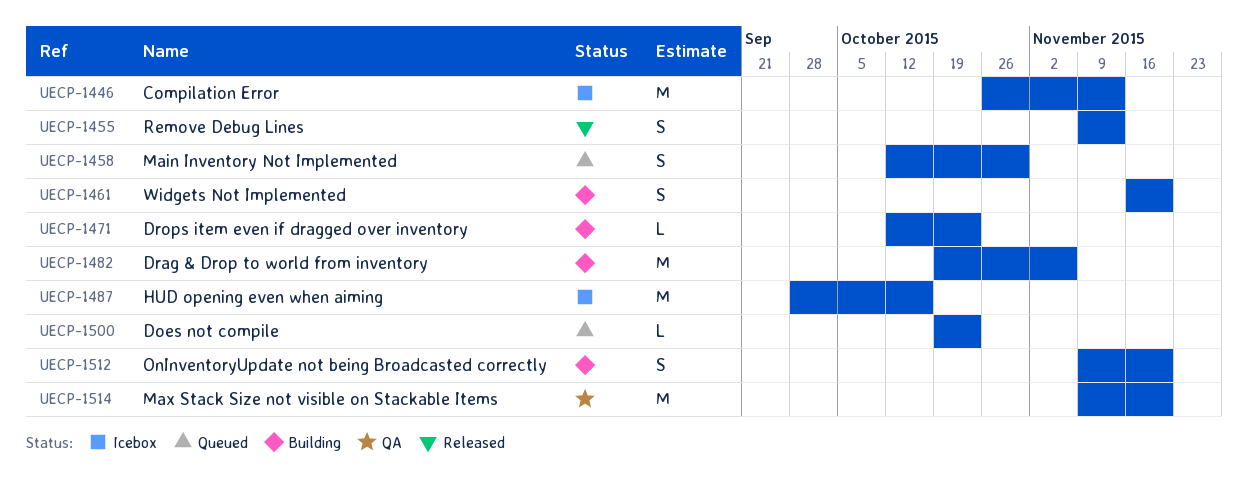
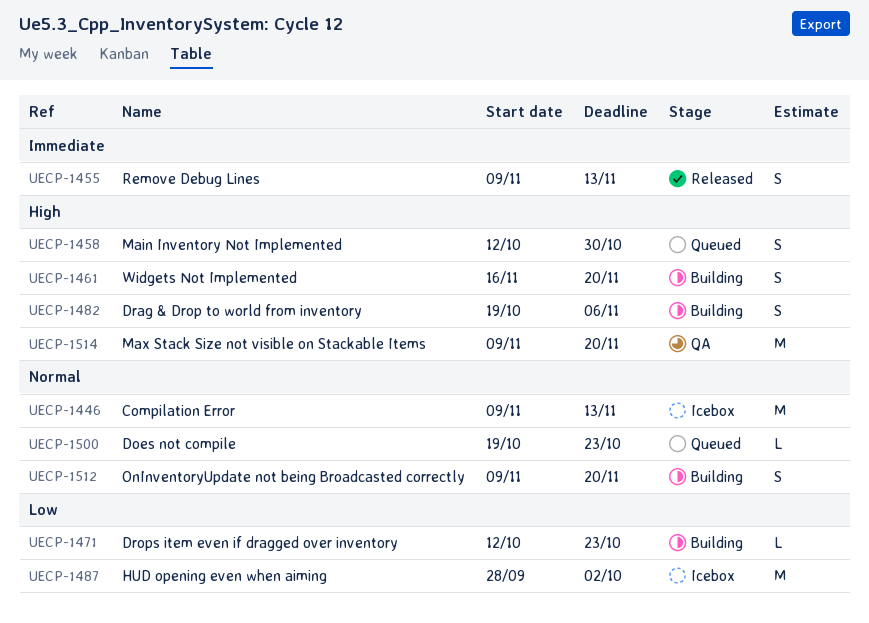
UECP-1446, start: Oct 26 -> Nov 9
UECP-1482, estimate: M -> S
UECP-1487, due: Oct 16 -> Oct 2

